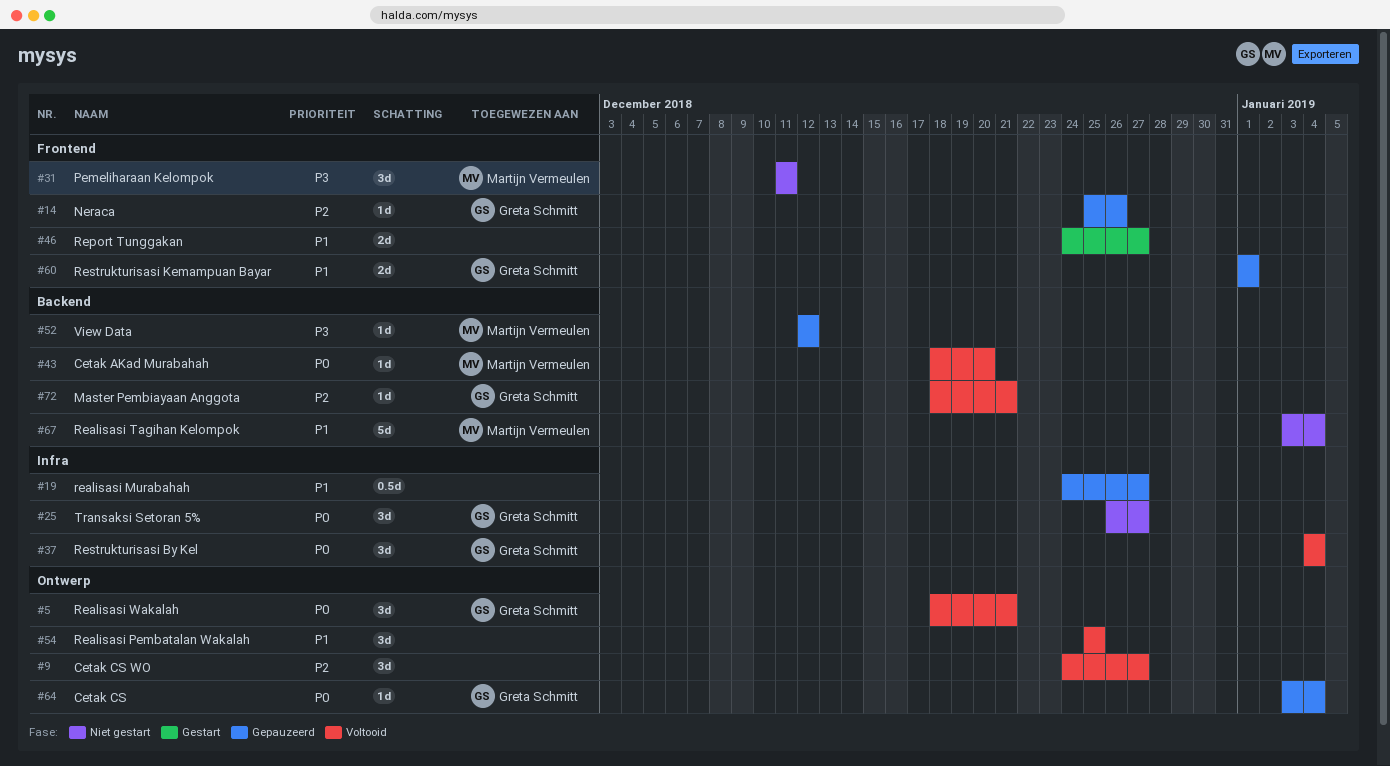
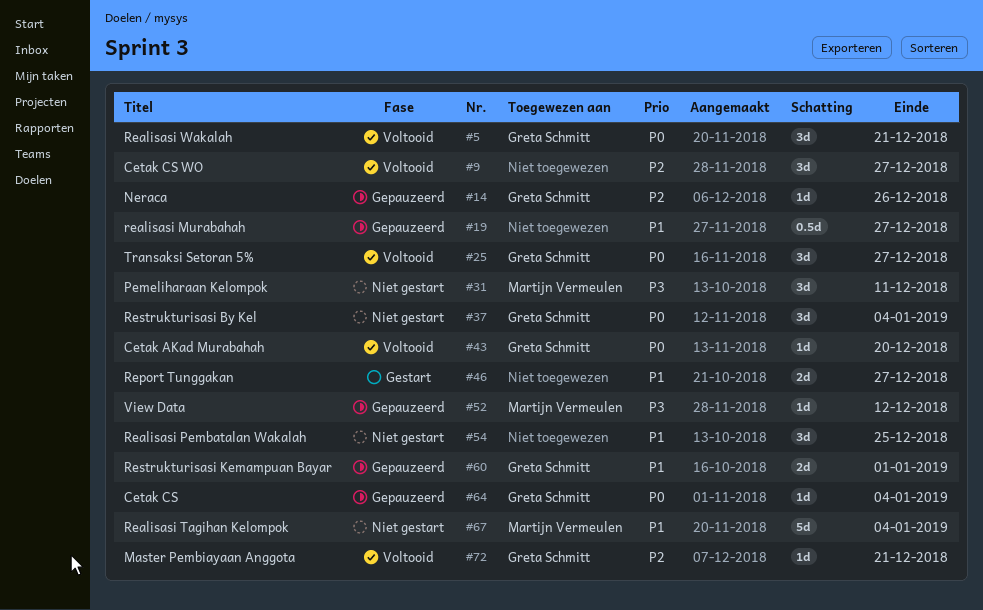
#25, status: Niet gestart -> Voltooid
#37, status: Voltooid -> Niet gestart
#43, owner: Martijn Vermeulen -> Greta Schmitt
#54, status: Voltooid -> Niet gestart

